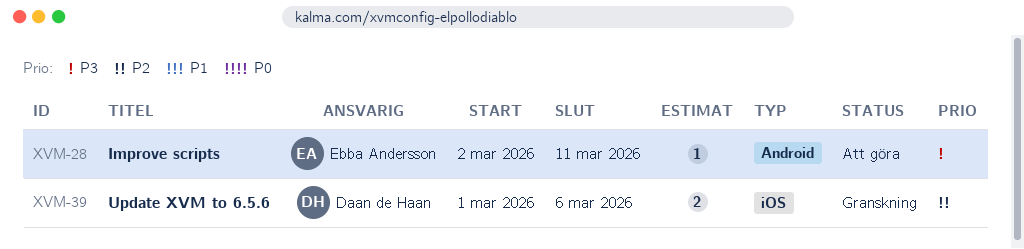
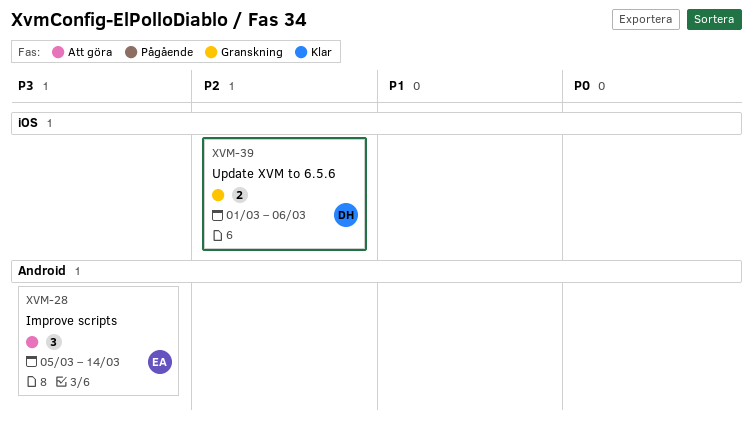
XVM-28, estimate: 1 -> 3
XVM-28, start: Mar 2 -> Mar 5
XVM-28, due: Mar 11 -> Mar 14

